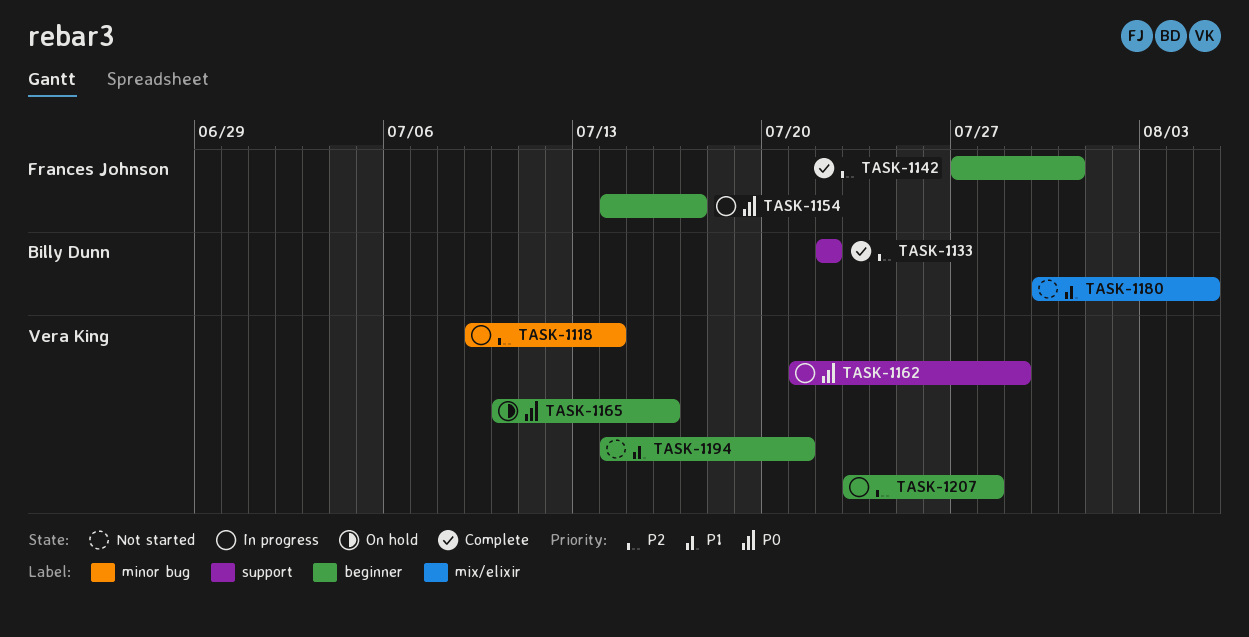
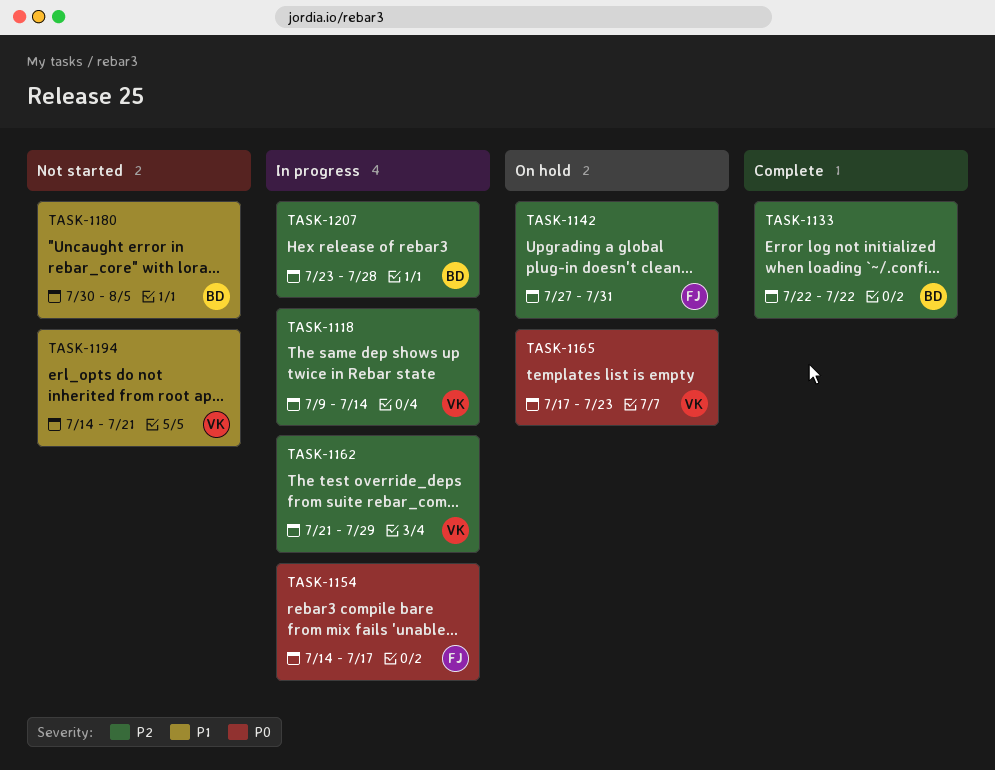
TASK-1142, status: Complete -> On hold
TASK-1162, priority: P0 -> P2
TASK-1165, start: Jul 10 -> Jul 17
TASK-1165, due: Jul 16 -> Jul 23
TASK-1207, owner: Vera King -> Billy Dunn

